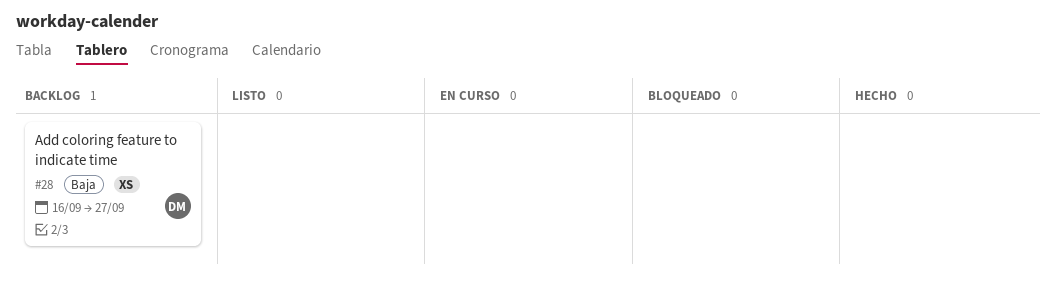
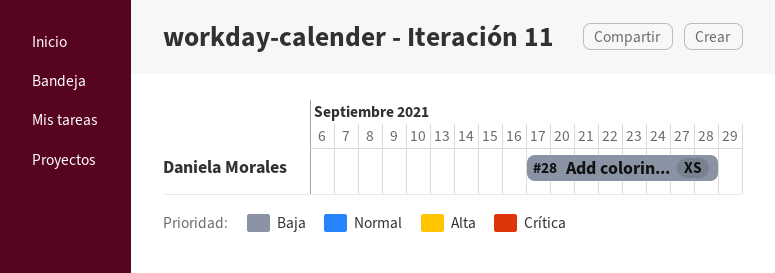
#28, start: Sep 16 -> Sep 17
#28, due: Sep 27 -> Sep 28

